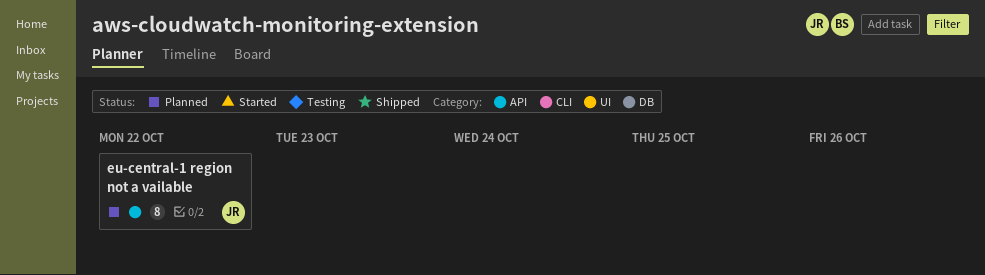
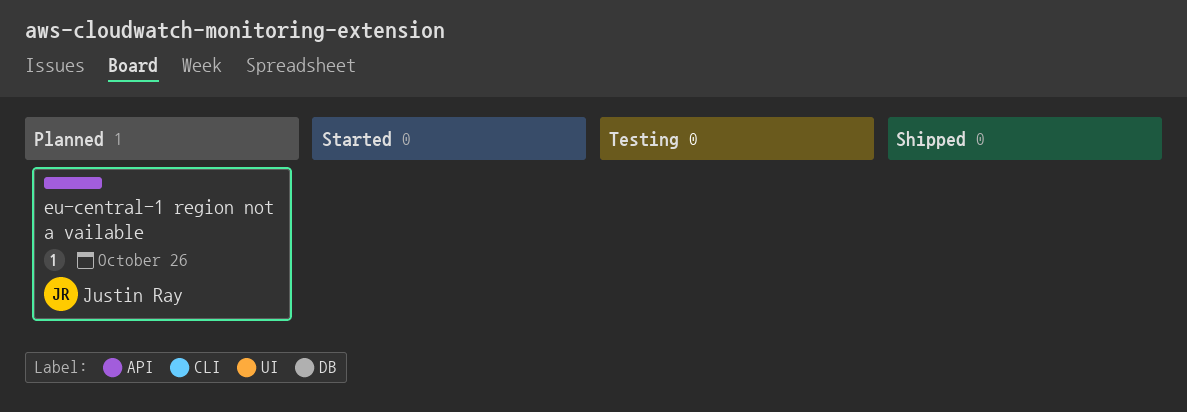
eu-central-1 region not a vailable, estimate: 8 -> 1
eu-central-1 region not a vailable, due: Oct 22 -> Oct 26

